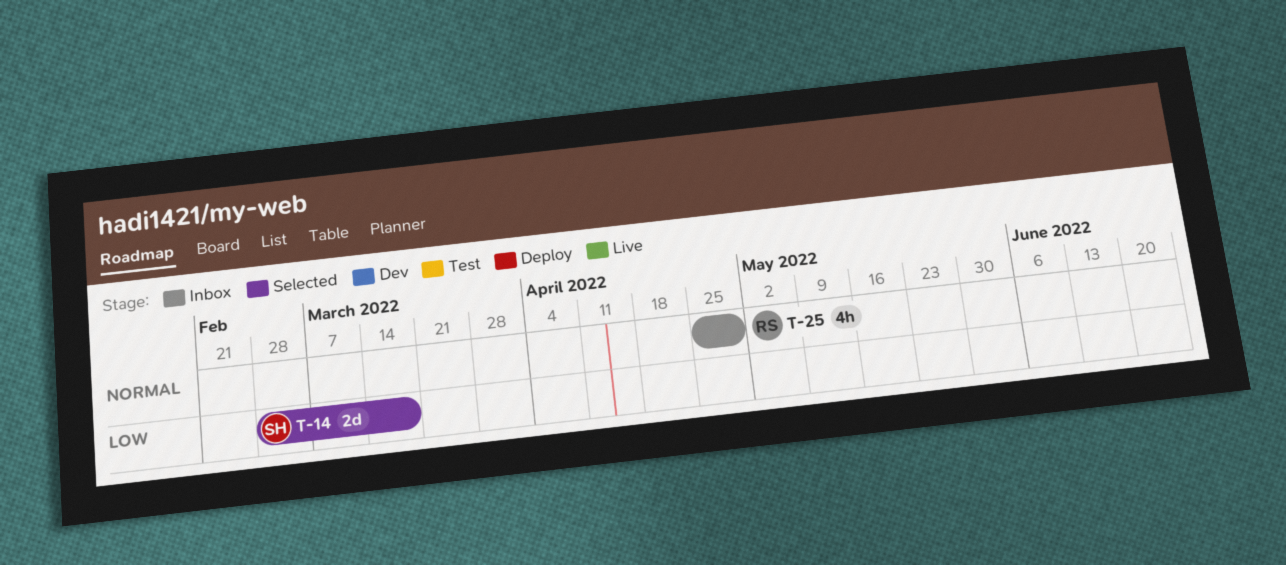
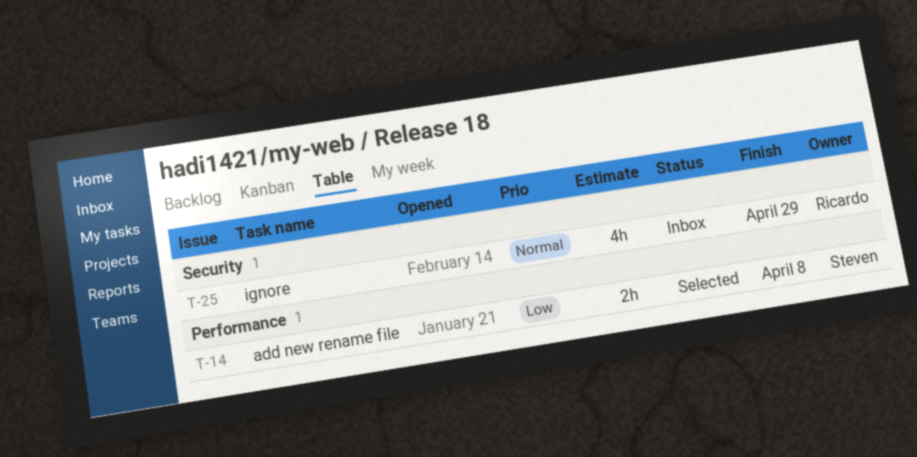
T-14, estimate: 2d -> 2h
T-14, due: Mar 18 -> Apr 8

